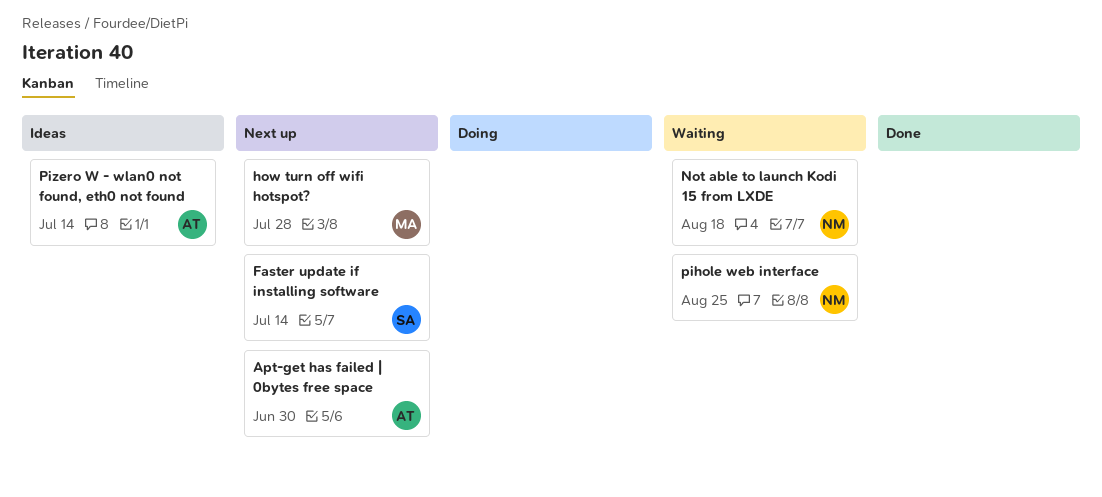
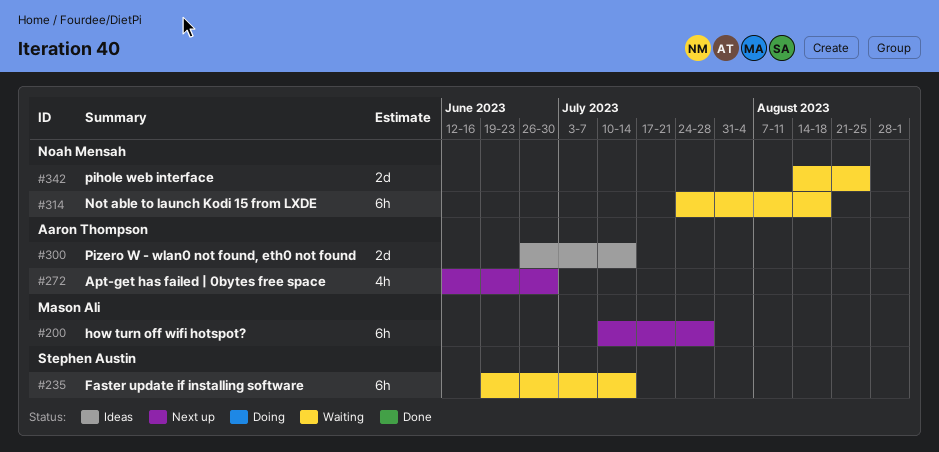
Faster update if installing software, status: Next up -> Waiting

